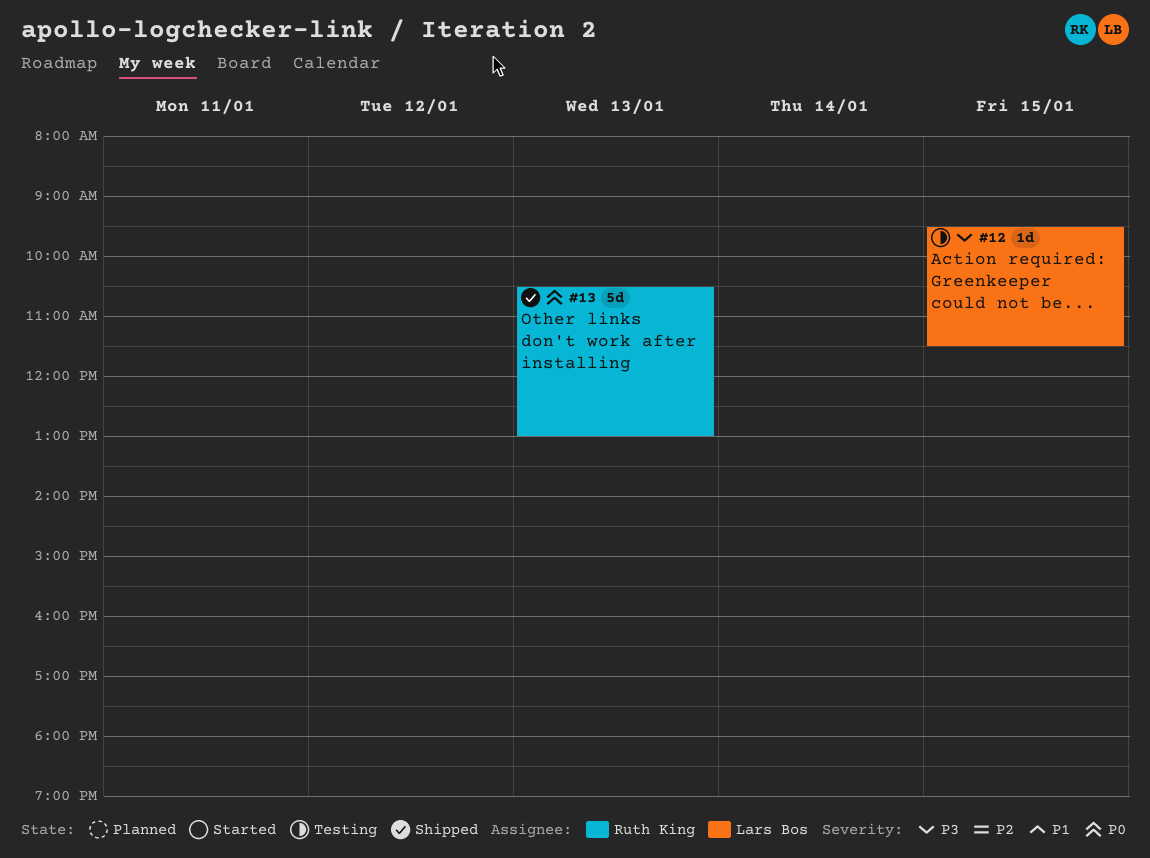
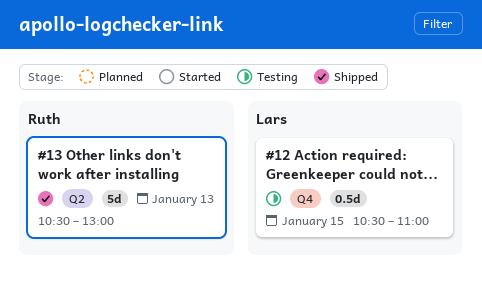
#12, estimate: 1d -> 0.5d
#12, begins: 09:30 -> 10:30
#12, ends: 11:30 -> 11:00

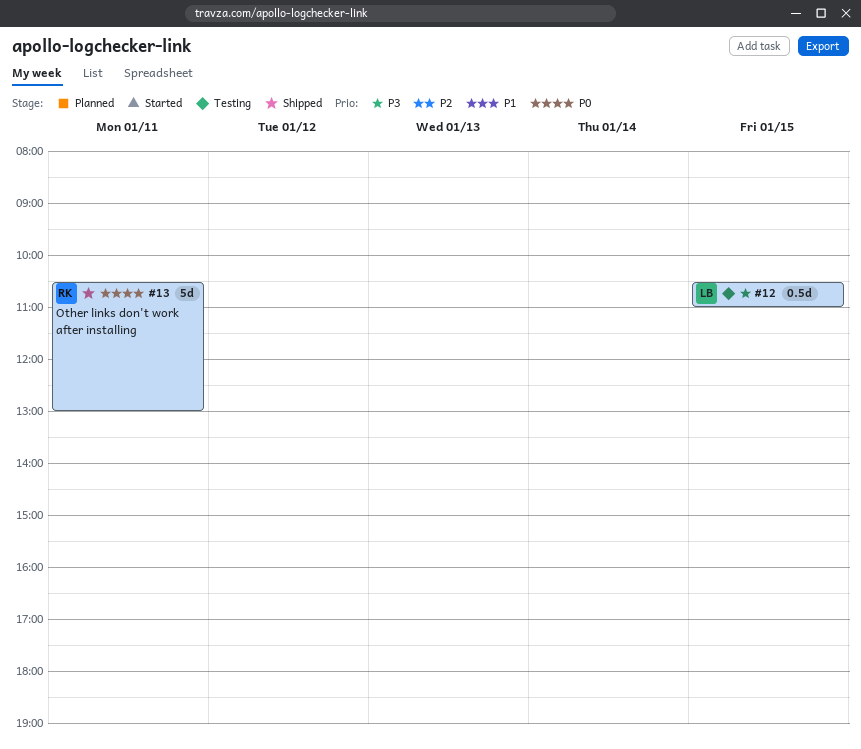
#13, day: Jan 13 -> Jan 11

